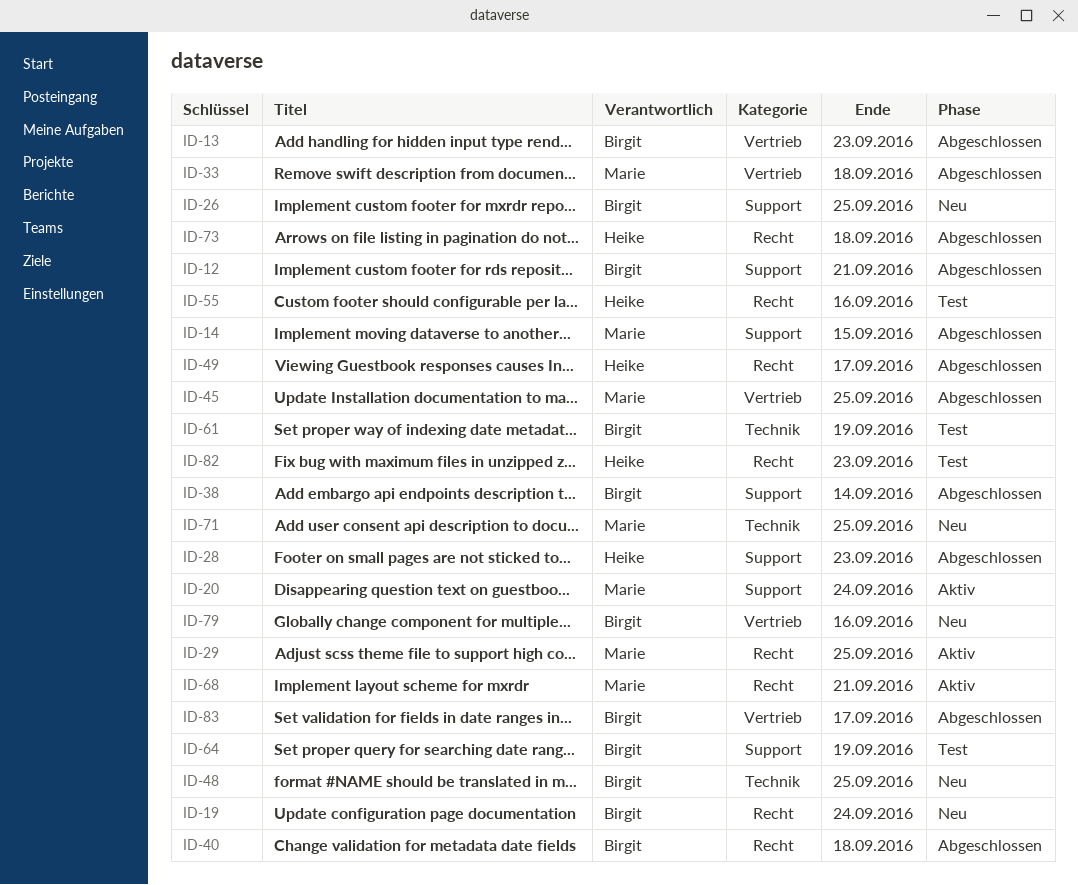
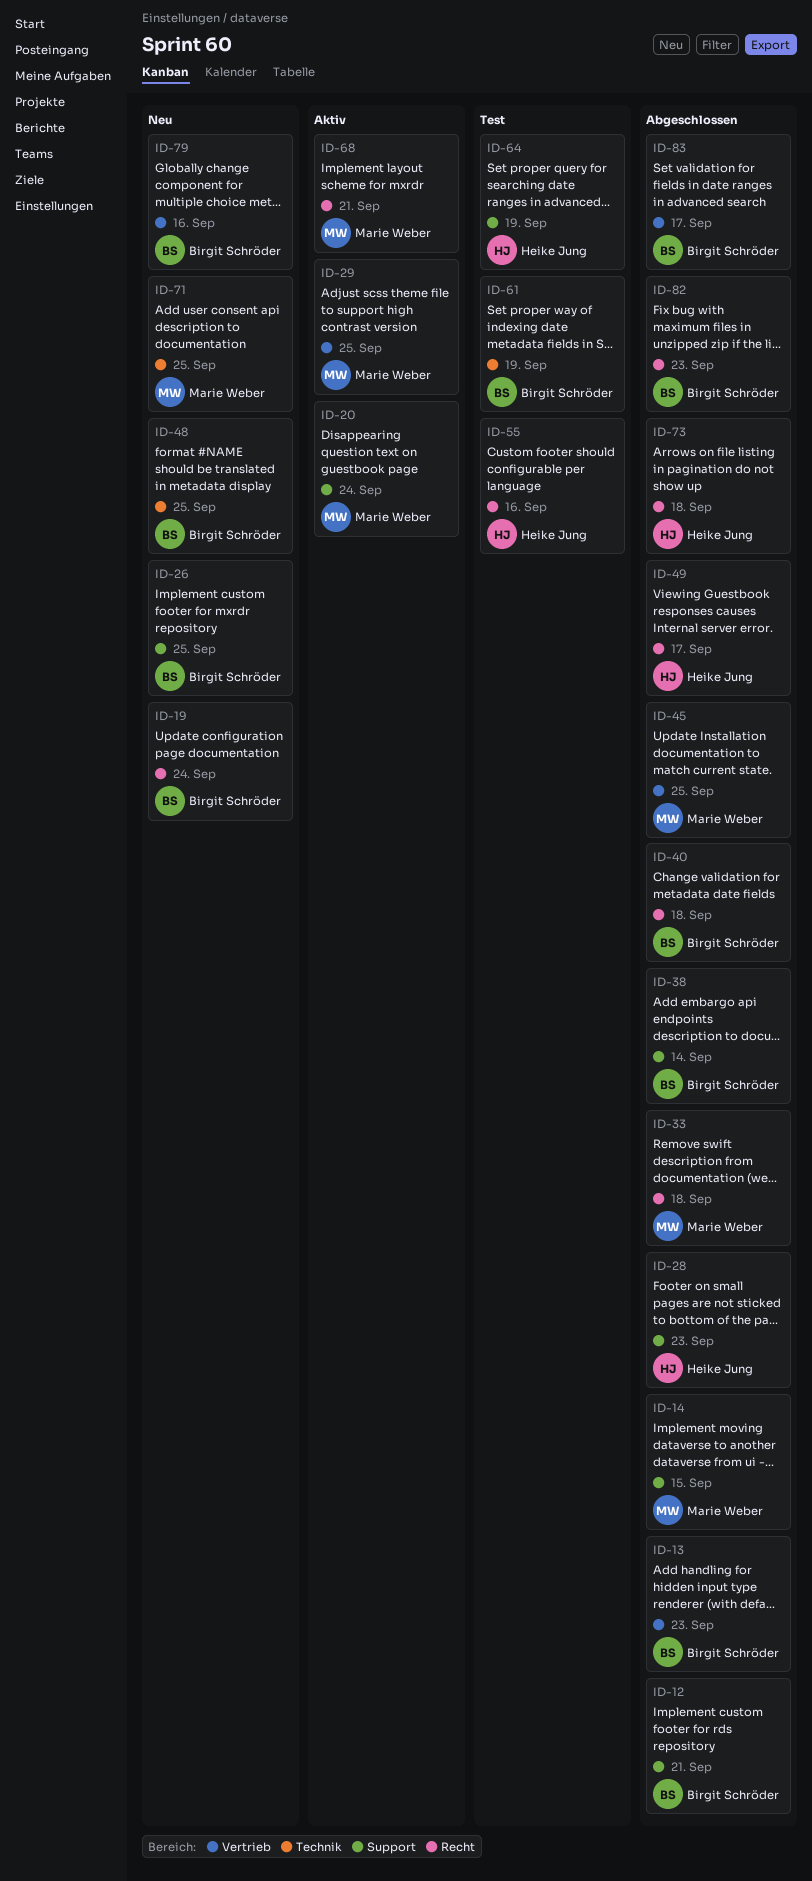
ID-29, label: Recht -> Vertrieb
ID-33, label: Vertrieb -> Recht
ID-64, owner: Birgit Schröder -> Heike Jung
ID-82, status: Test -> Abgeschlossen
ID-82, owner: Heike Jung -> Birgit Schröder

